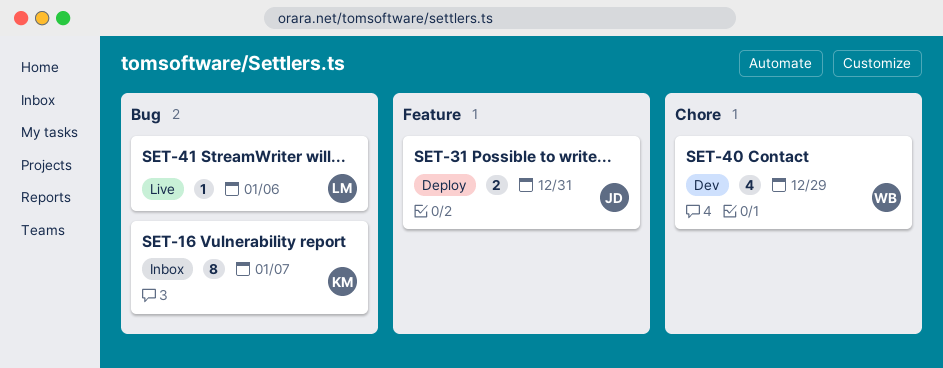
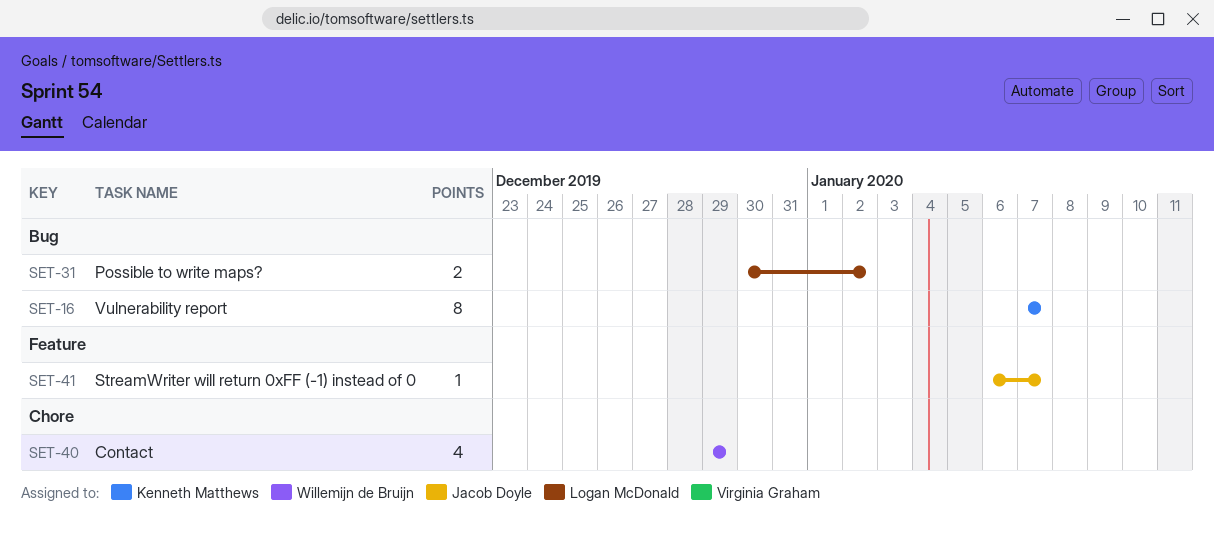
SET-31, owner: Jacob Doyle -> Logan McDonald
SET-31, label: Feature -> Bug
SET-31, due: Dec 31 -> Jan 2
SET-41, owner: Logan McDonald -> Jacob Doyle
SET-41, label: Bug -> Feature
SET-41, due: Jan 6 -> Jan 7

